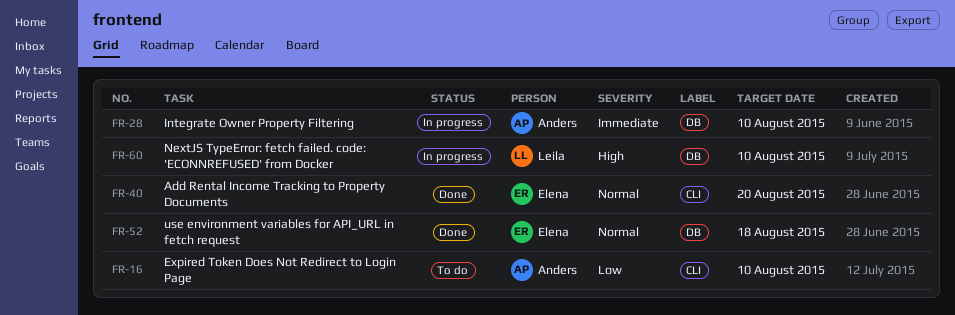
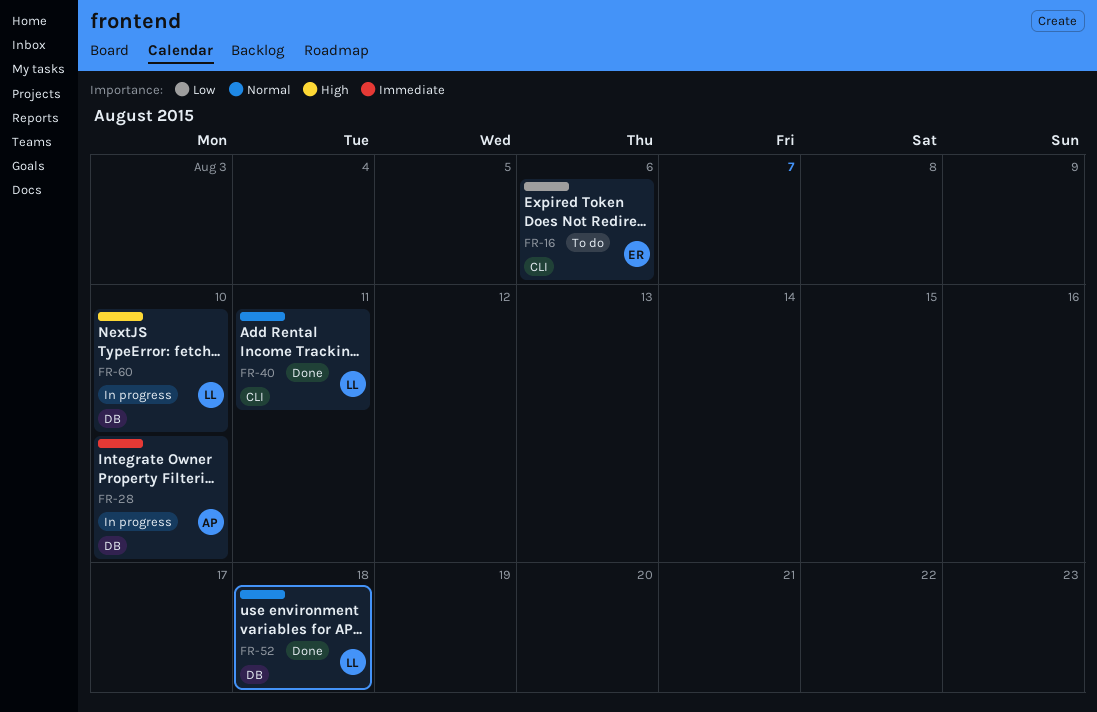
FR-16, owner: Anders -> Elena
FR-16, due: Aug 10 -> Aug 6
FR-40, owner: Elena -> Leila
FR-40, due: Aug 20 -> Aug 11
FR-52, owner: Elena -> Leila

